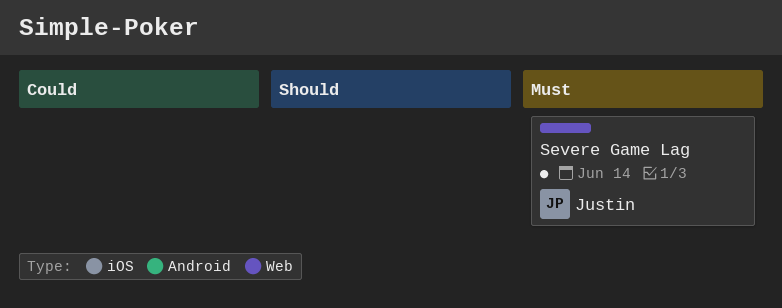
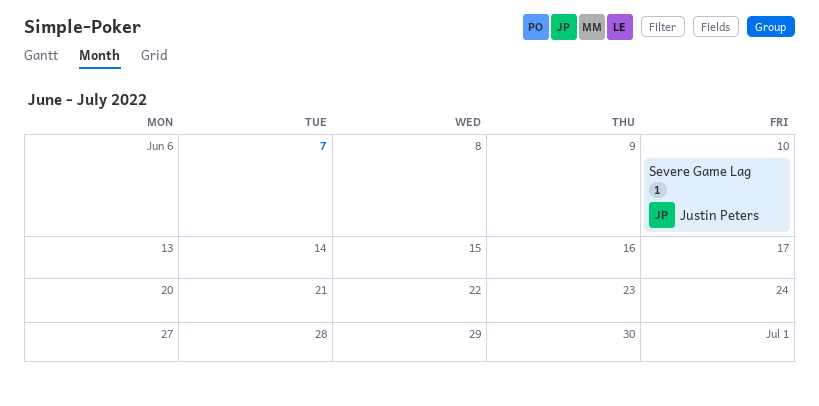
Severe Game Lag, due: Jun 14 -> Jun 10

